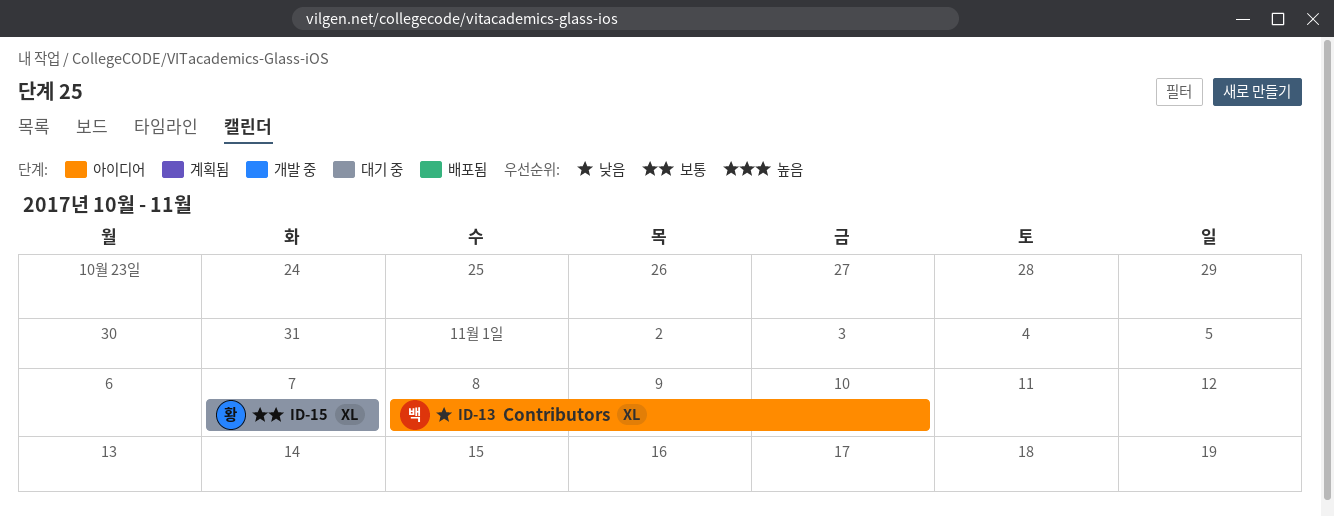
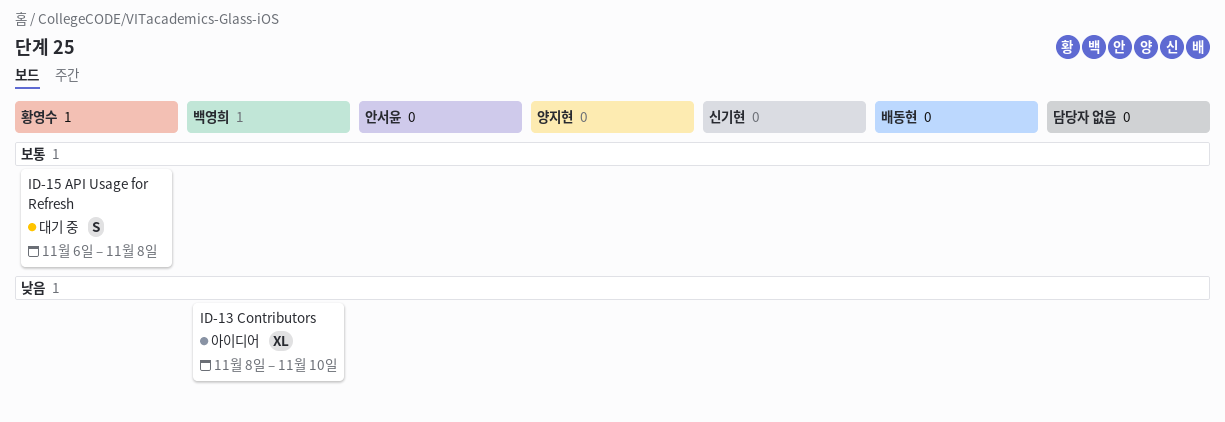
ID-15, estimate: XL -> S
ID-15, start: Nov 7 -> Nov 6
ID-15, due: Nov 7 -> Nov 8

